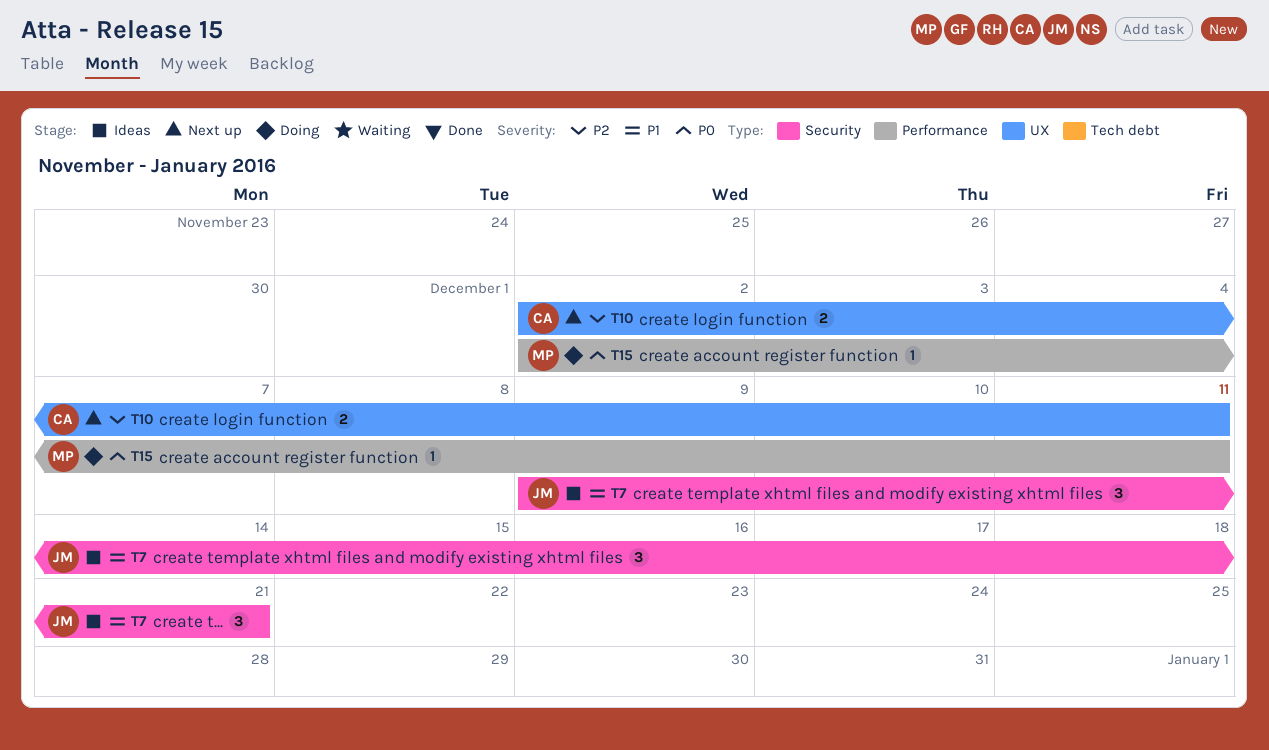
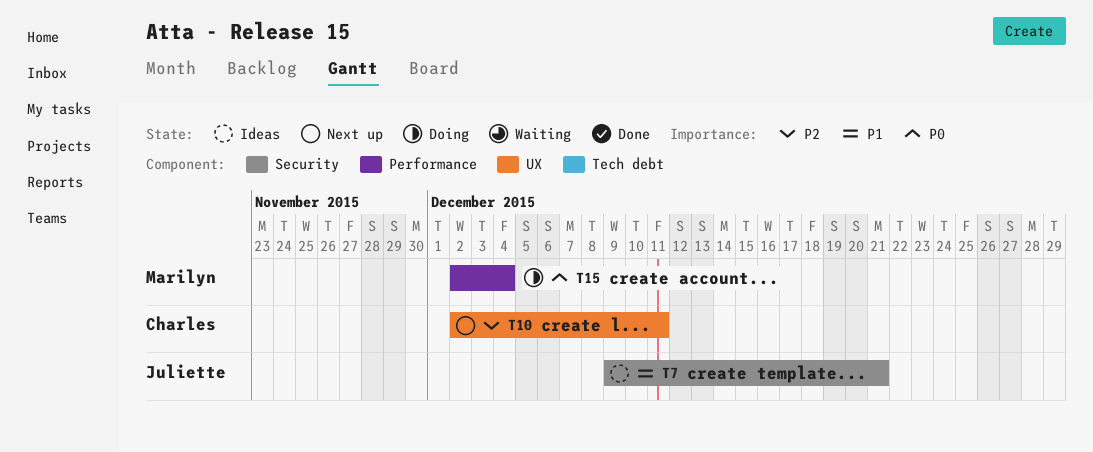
T15, due: Dec 11 -> Dec 4

